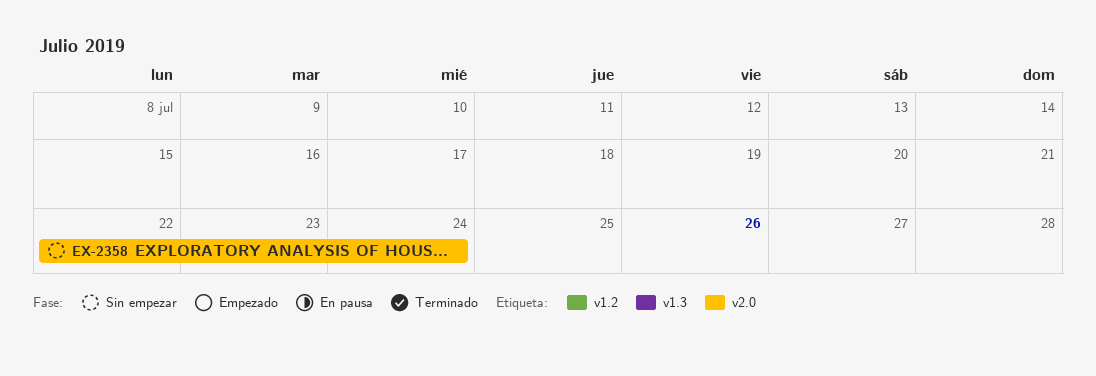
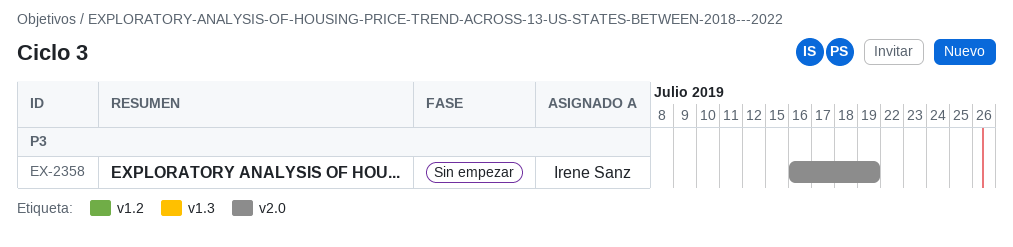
EX-2358, start: Jul 22 -> Jul 16
EX-2358, due: Jul 24 -> Jul 19

